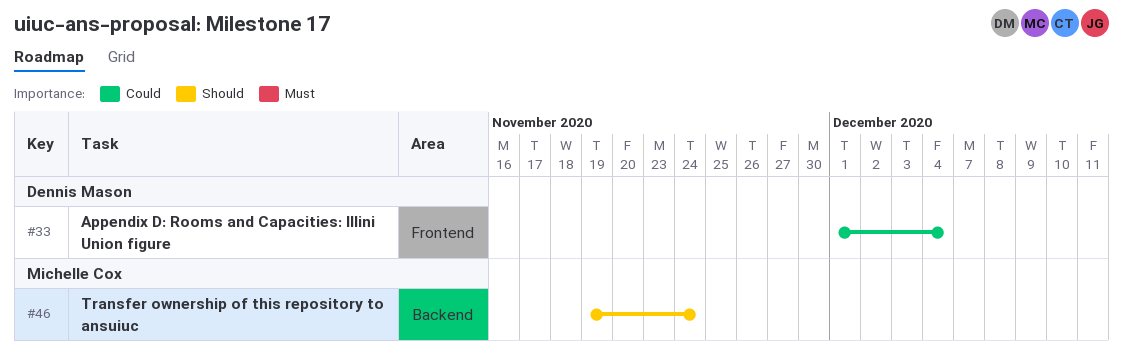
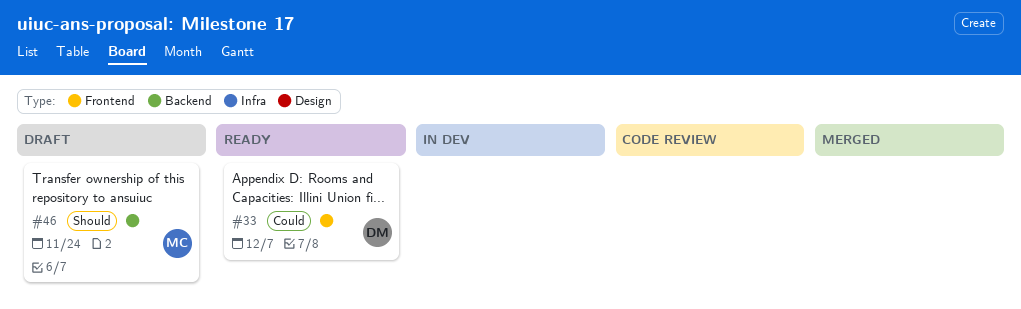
#33, due: Dec 4 -> Dec 7

